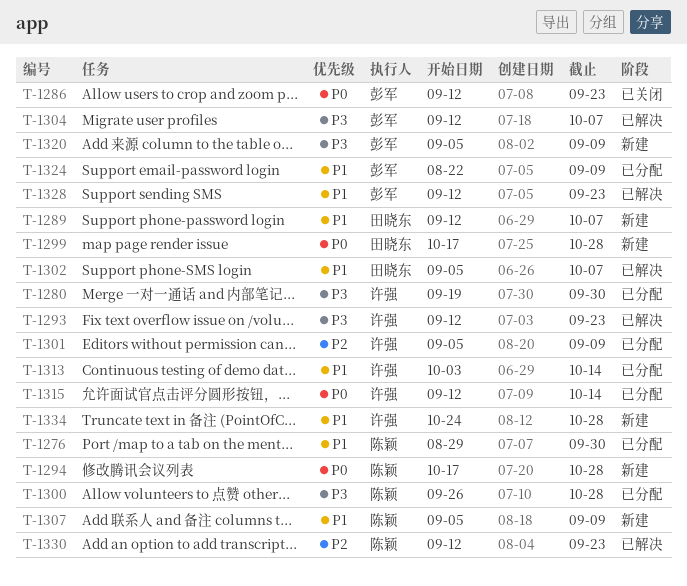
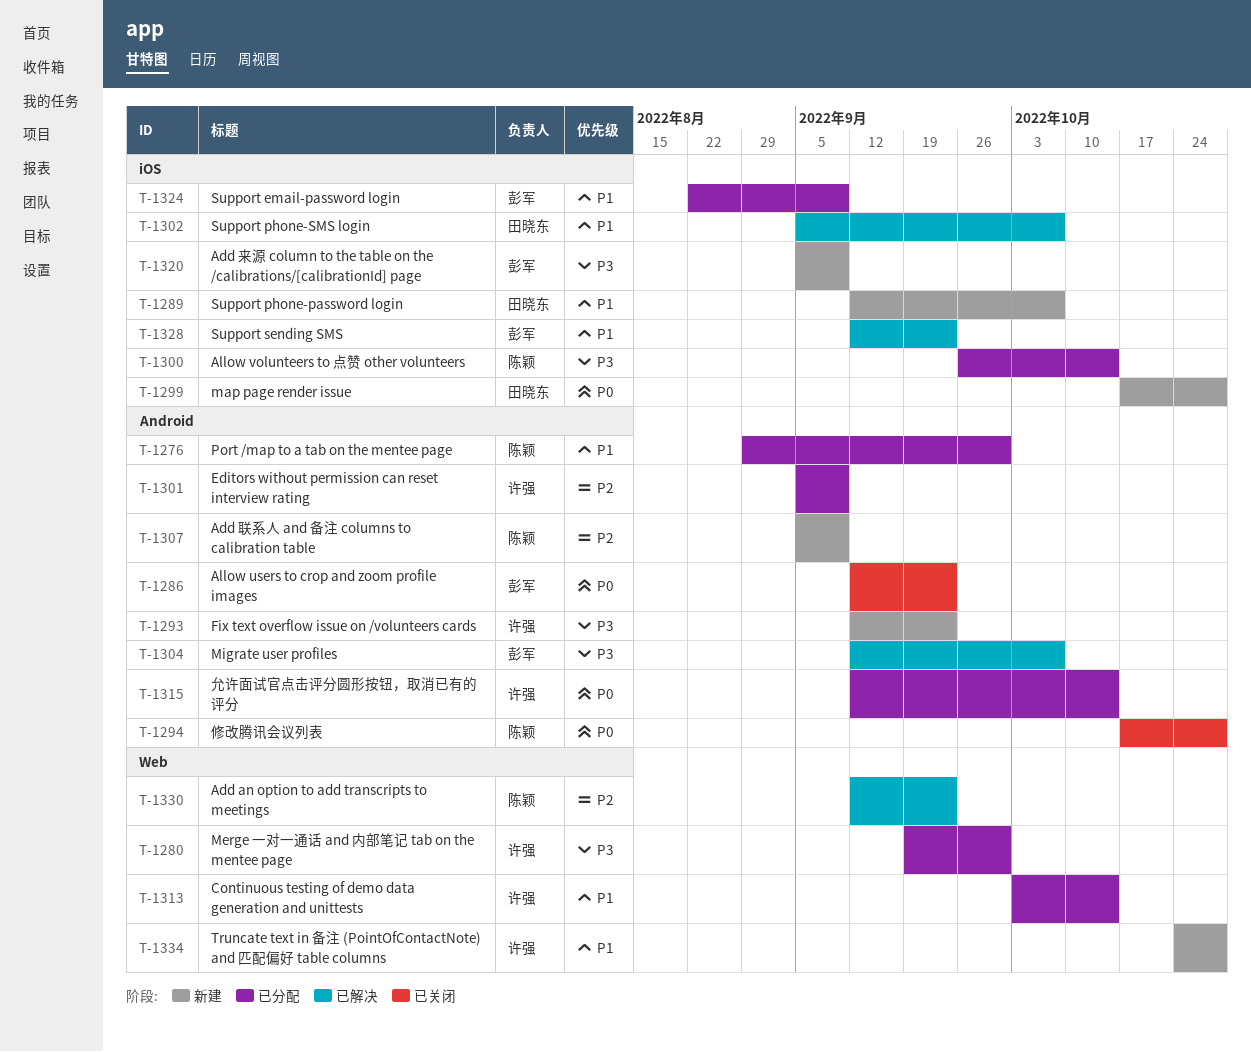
T-1293, status: 已解决 -> 新建
T-1294, status: 新建 -> 已关闭
T-1300, due: Oct 28 -> Oct 14
T-1307, priority: P1 -> P2

